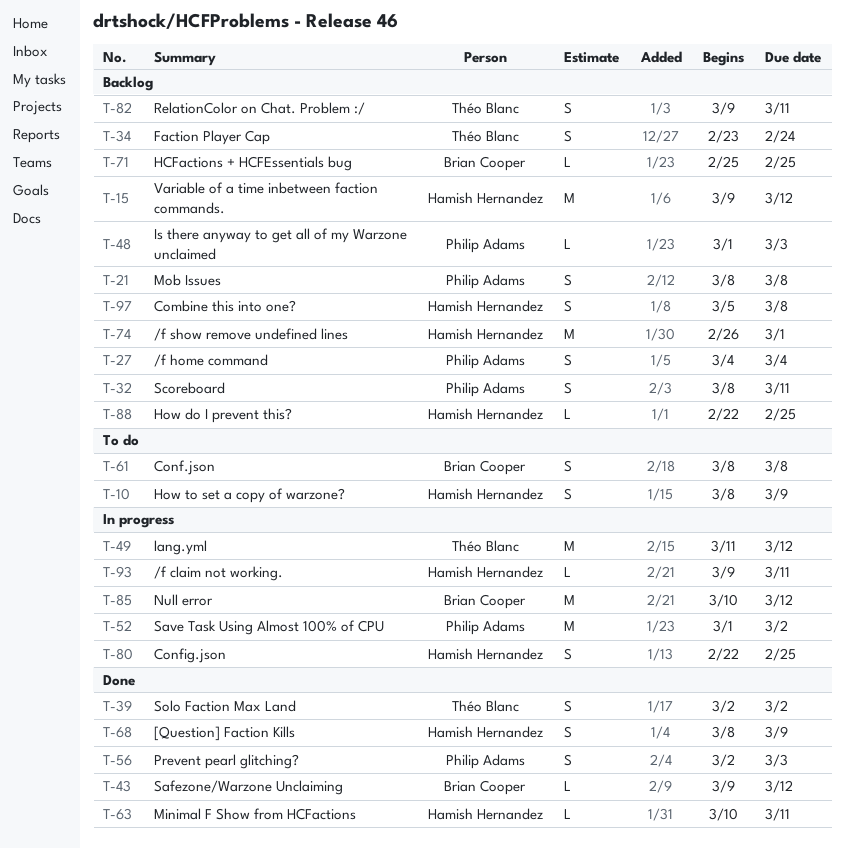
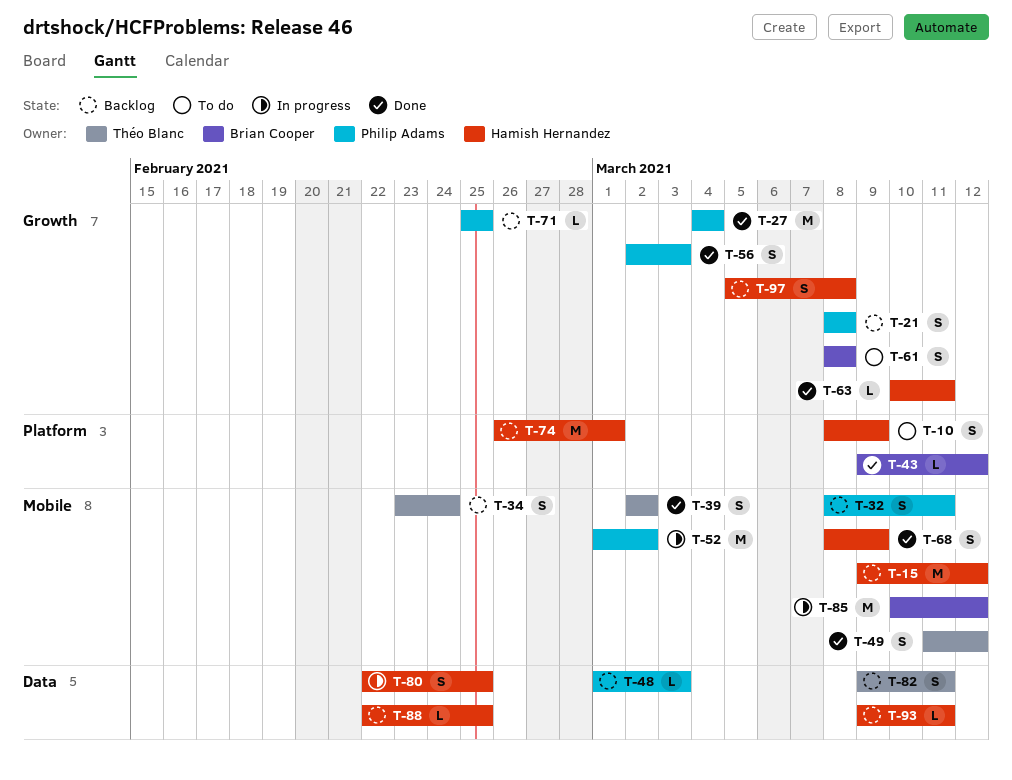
T-27, status: Backlog -> Done
T-27, estimate: S -> M
T-49, status: In progress -> Done
T-49, estimate: M -> S
T-71, owner: Brian Cooper -> Philip Adams
T-93, status: In progress -> Backlog

